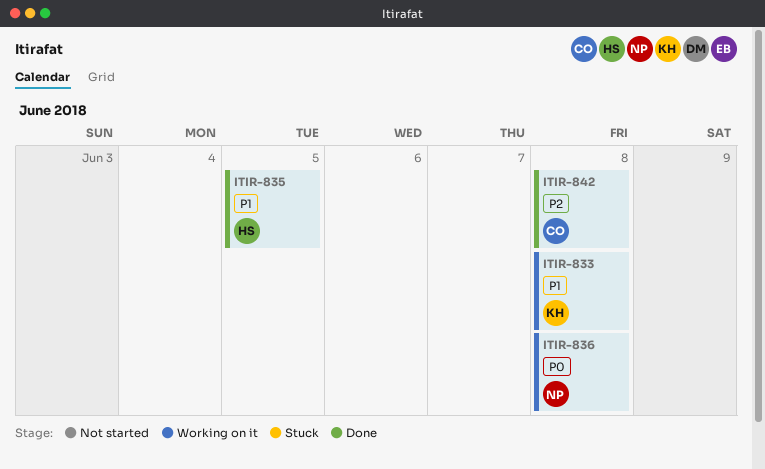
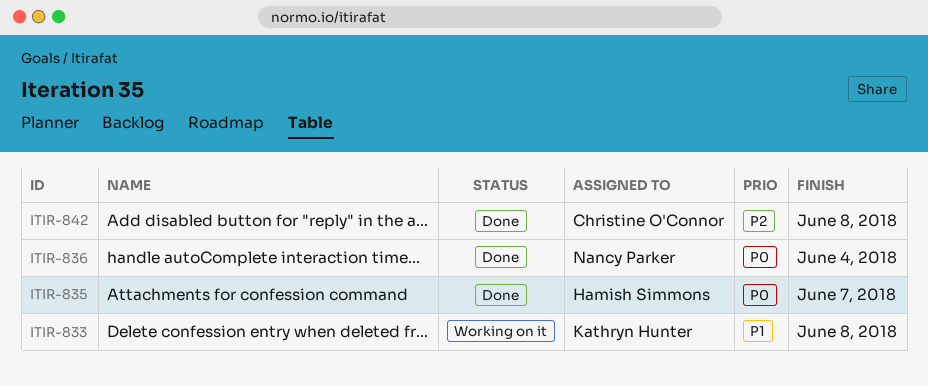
ITIR-835, priority: P1 -> P0
ITIR-835, due: Jun 5 -> Jun 7
ITIR-836, status: Working on it -> Done
ITIR-836, due: Jun 8 -> Jun 4

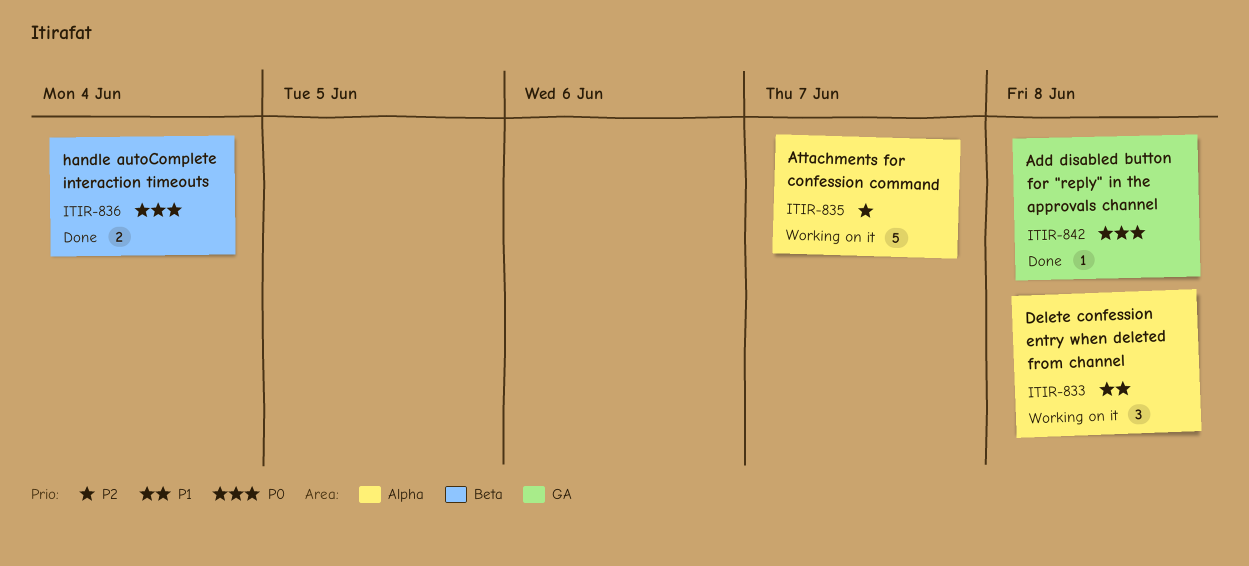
ITIR-835, status: Done -> Working on it
ITIR-835, priority: P0 -> P2
ITIR-842, priority: P2 -> P0

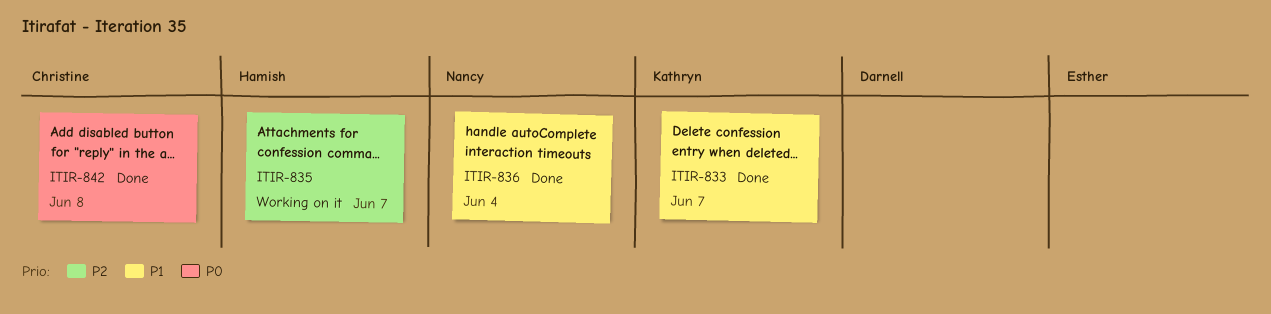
ITIR-833, status: Working on it -> Done
ITIR-833, due: Jun 8 -> Jun 7
ITIR-836, priority: P0 -> P1

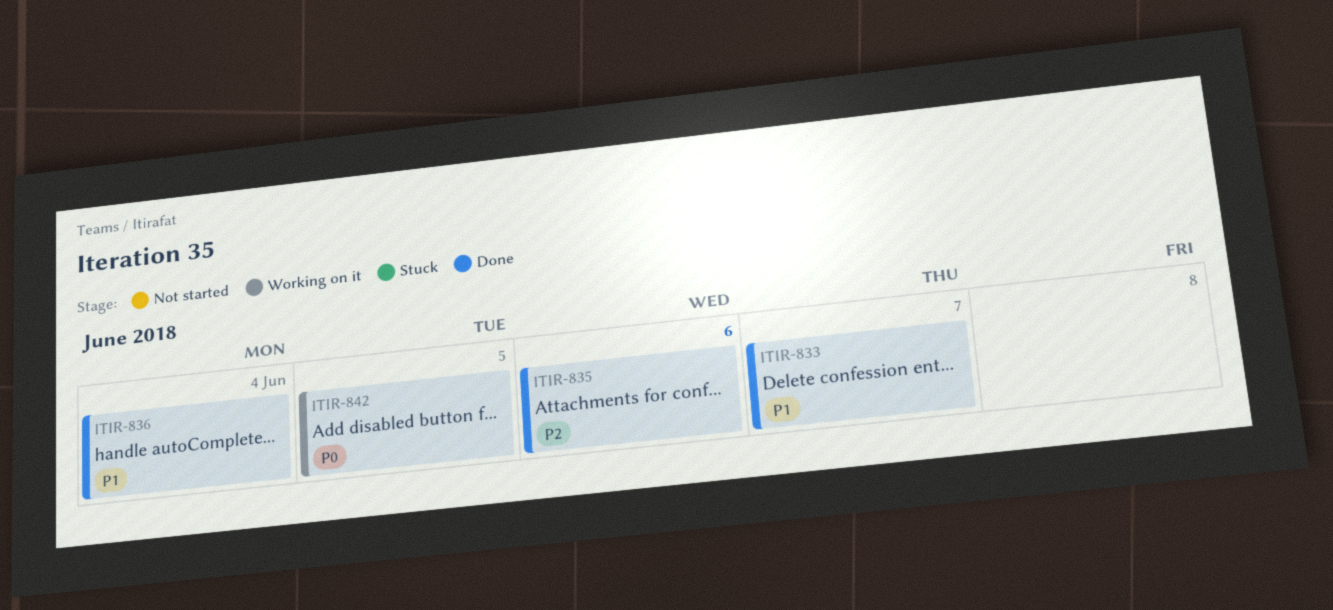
ITIR-835, status: Working on it -> Done
ITIR-835, due: Jun 7 -> Jun 6
ITIR-842, status: Done -> Working on it
ITIR-842, due: Jun 8 -> Jun 5

